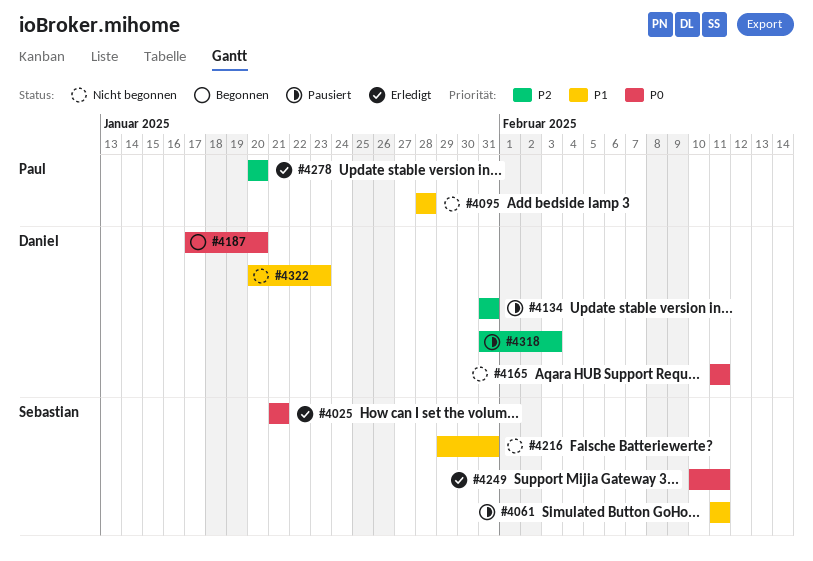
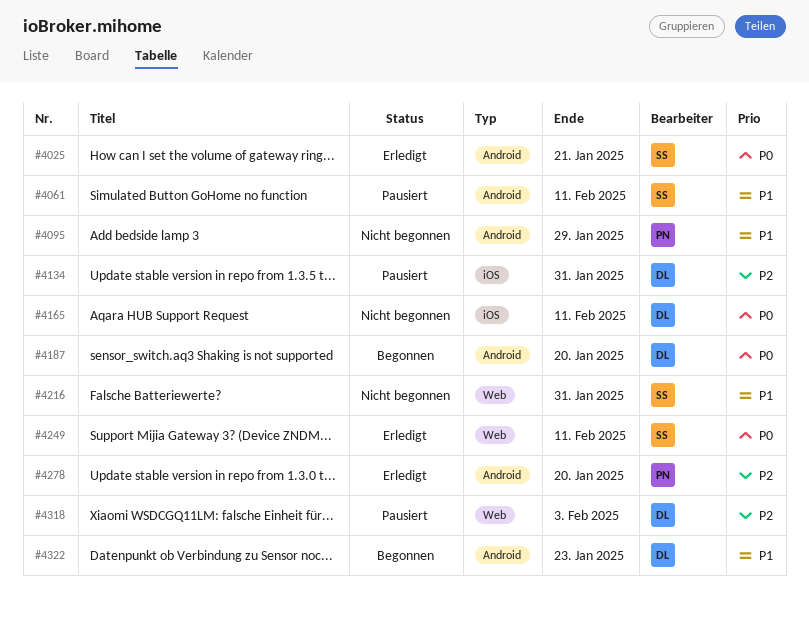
#4095, due: Jan 28 -> Jan 29
#4322, status: Nicht begonnen -> Begonnen

